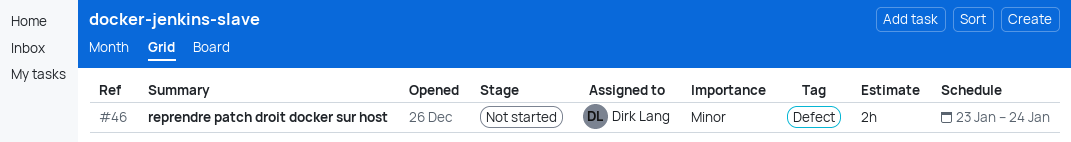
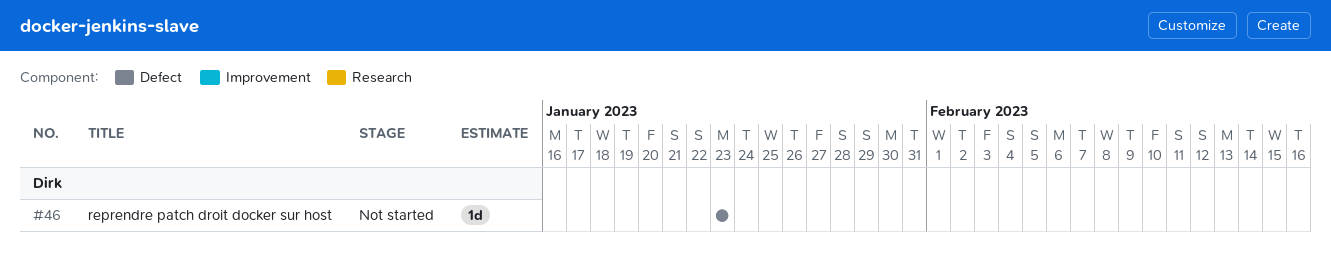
#46, estimate: 2h -> 1d
#46, due: Jan 24 -> Jan 23

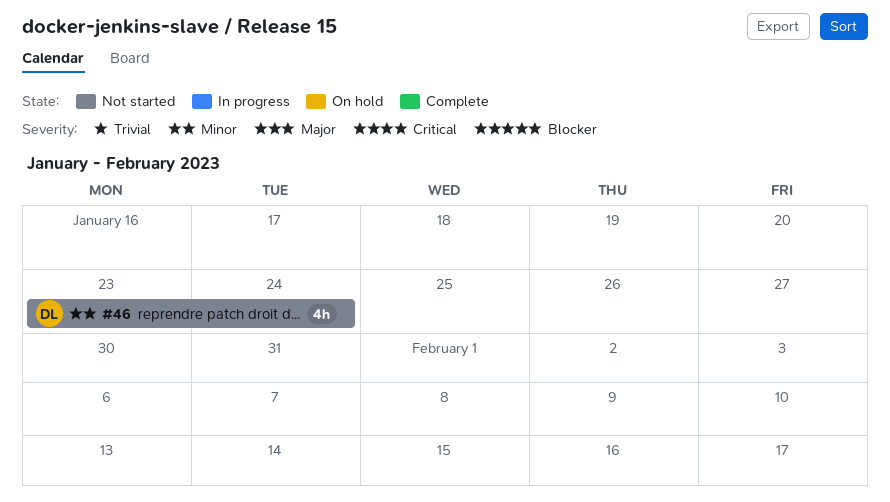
#46, estimate: 1d -> 4h
#46, due: Jan 23 -> Jan 24

